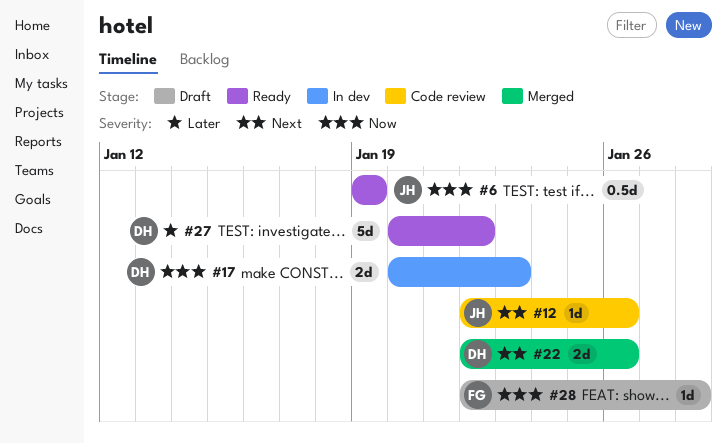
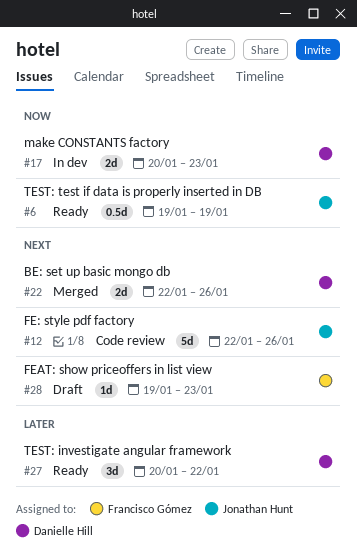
#12, estimate: 1d -> 5d
#27, estimate: 5d -> 3d
#28, priority: Now -> Next
#28, start: Jan 22 -> Jan 19
#28, due: Jan 28 -> Jan 23

